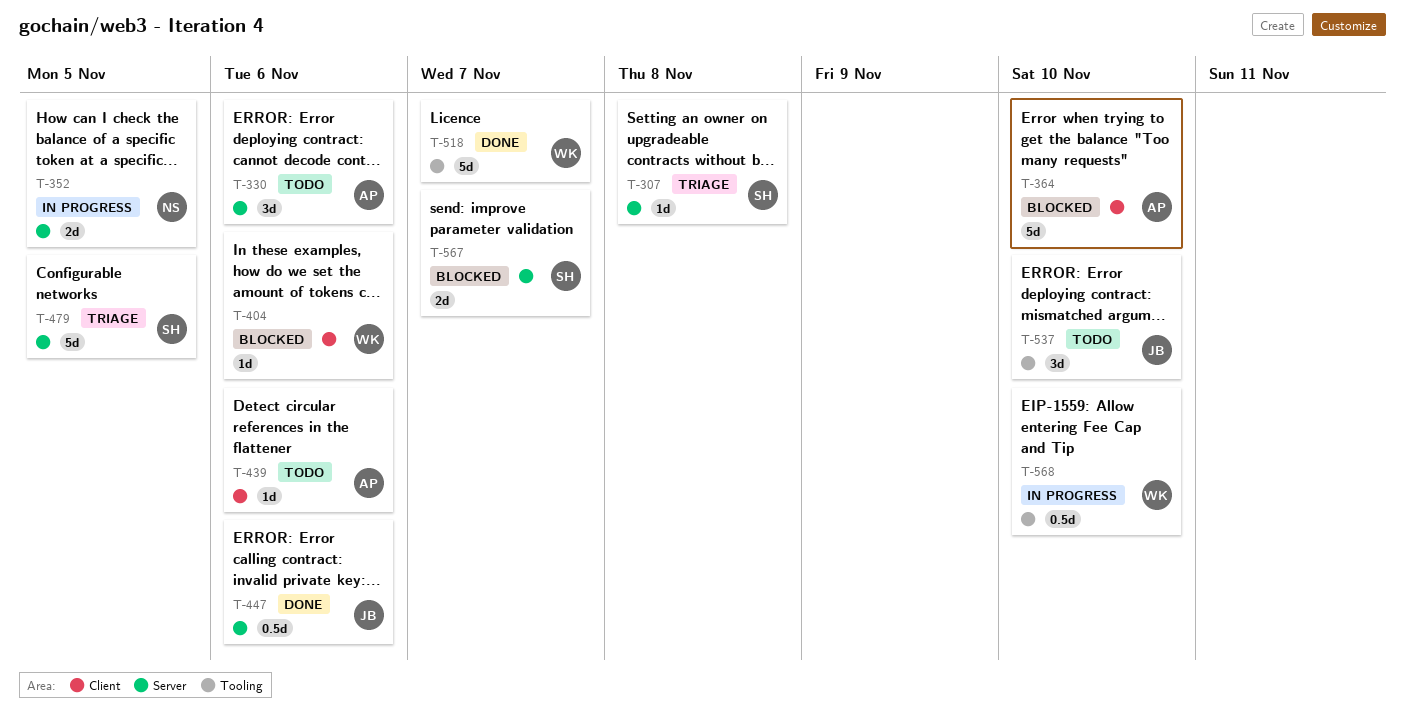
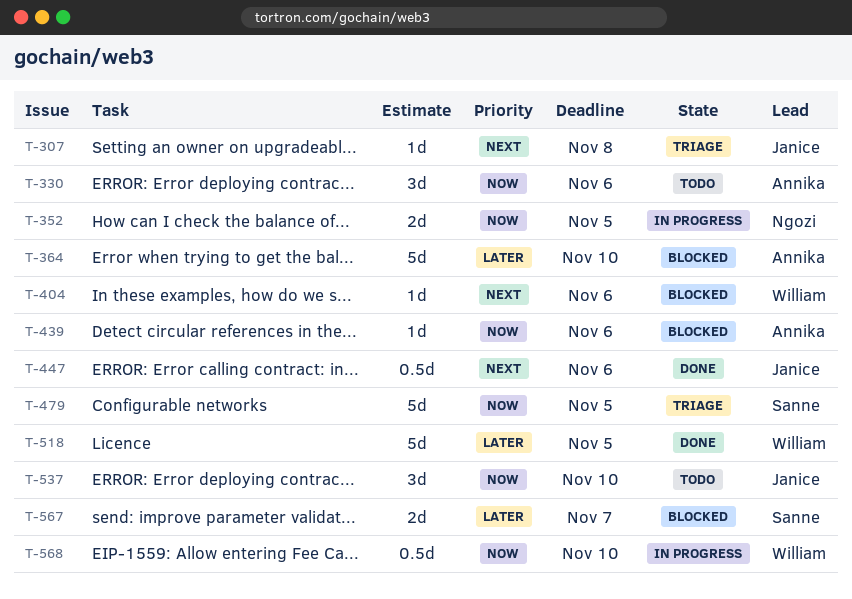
T-307, owner: Sanne -> Janice
T-439, status: Todo -> Blocked
T-518, due: Nov 7 -> Nov 5

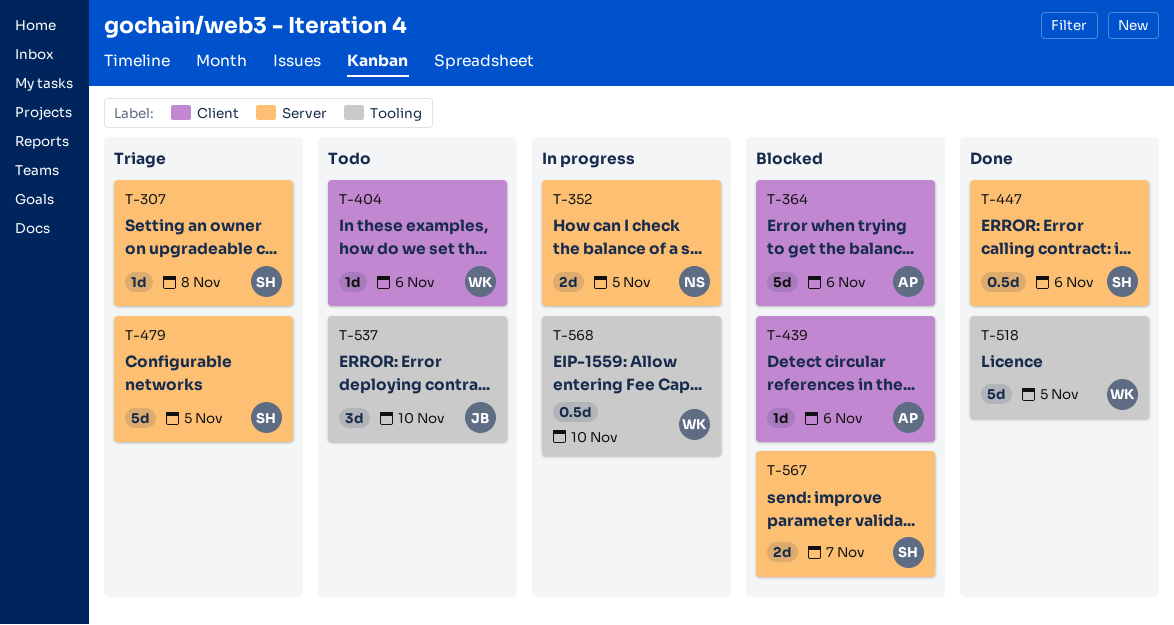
T-307, owner: Janice -> Sanne
T-330: present -> none
T-364, due: Nov 10 -> Nov 6
T-404, status: Blocked -> Todo
T-447, owner: Janice -> Sanne

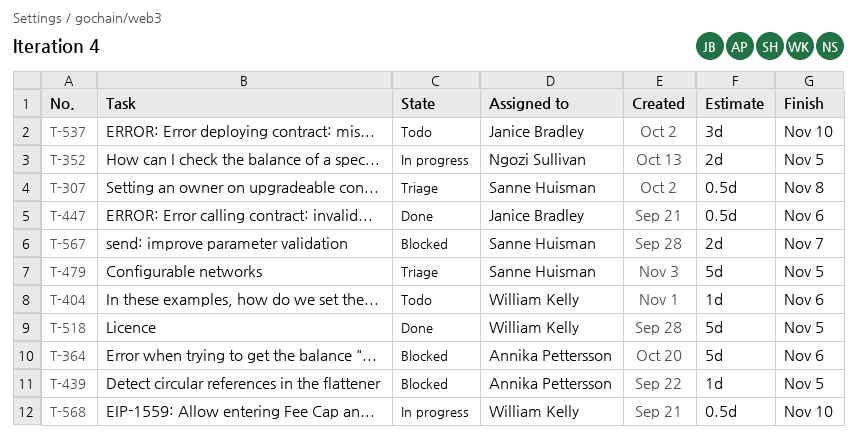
T-307, estimate: 1d -> 0.5d
T-439, due: Nov 6 -> Nov 5
T-447, owner: Sanne Huisman -> Janice Bradley

